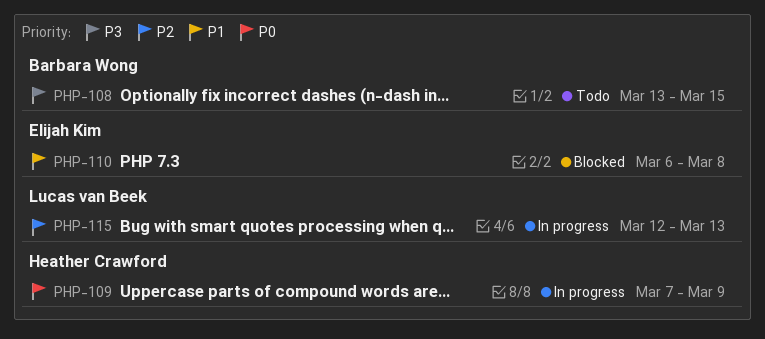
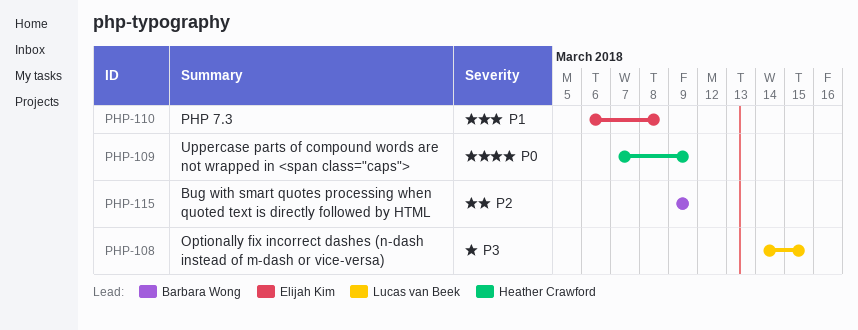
PHP-108, owner: Barbara Wong -> Lucas van Beek
PHP-108, start: Mar 13 -> Mar 14
PHP-115, owner: Lucas van Beek -> Barbara Wong
PHP-115, start: Mar 12 -> Mar 9
PHP-115, due: Mar 13 -> Mar 9

